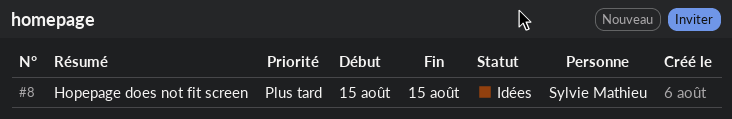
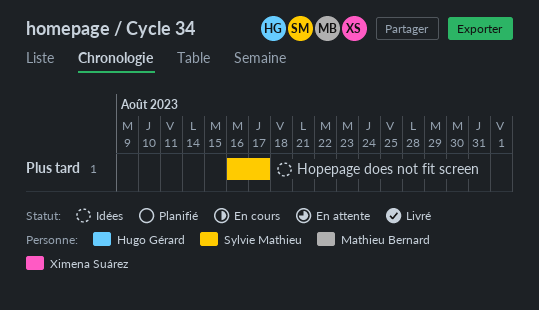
Hopepage does not fit screen, start: Aug 15 -> Aug 16
Hopepage does not fit screen, due: Aug 15 -> Aug 17

